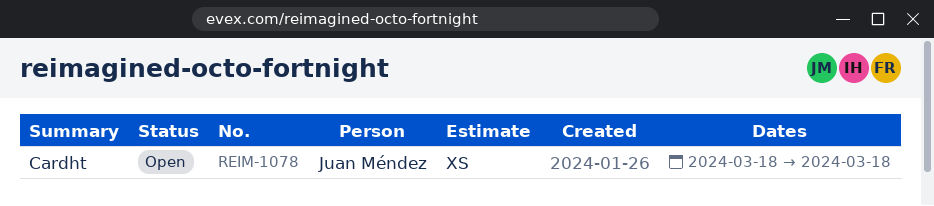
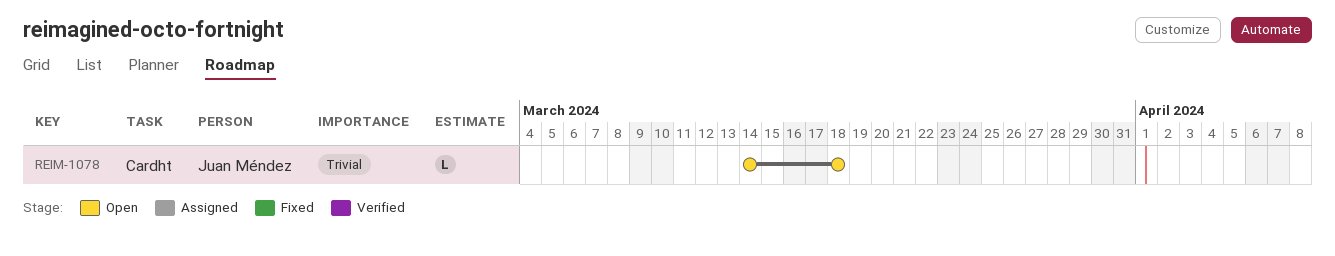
REIM-1078, estimate: XS -> L
REIM-1078, start: Mar 18 -> Mar 14

